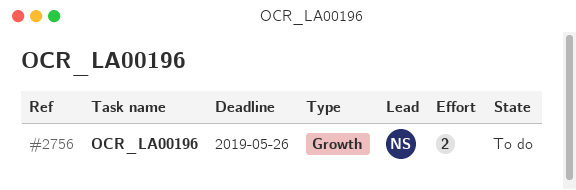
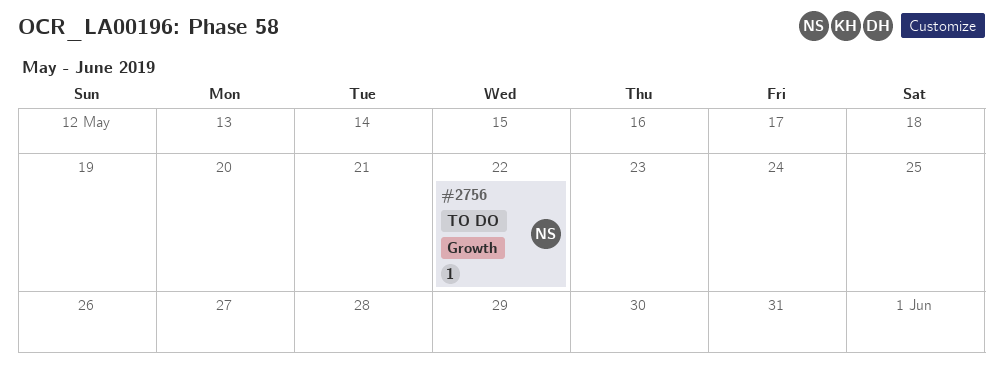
#2756, estimate: 2 -> 1
#2756, due: May 26 -> May 22

